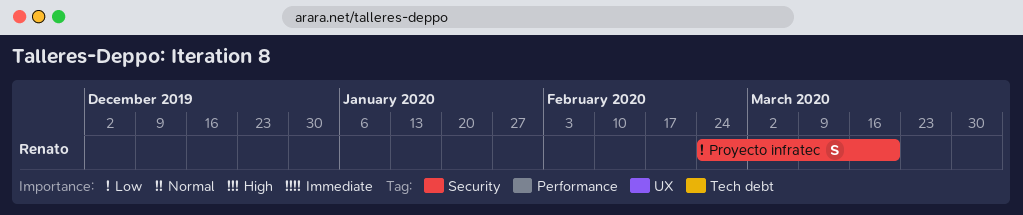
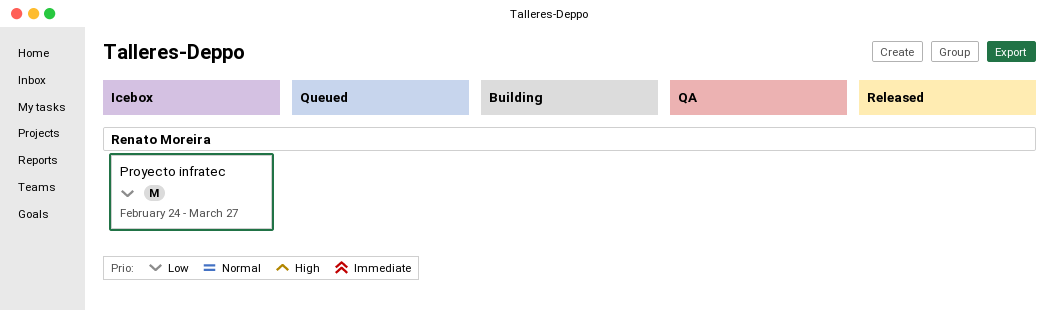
Proyecto infratec, estimate: S -> M
Proyecto infratec, due: Mar 20 -> Mar 27

